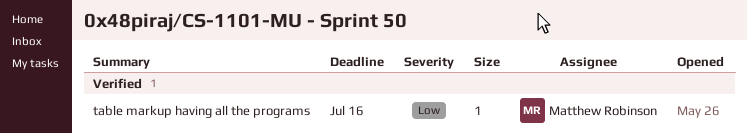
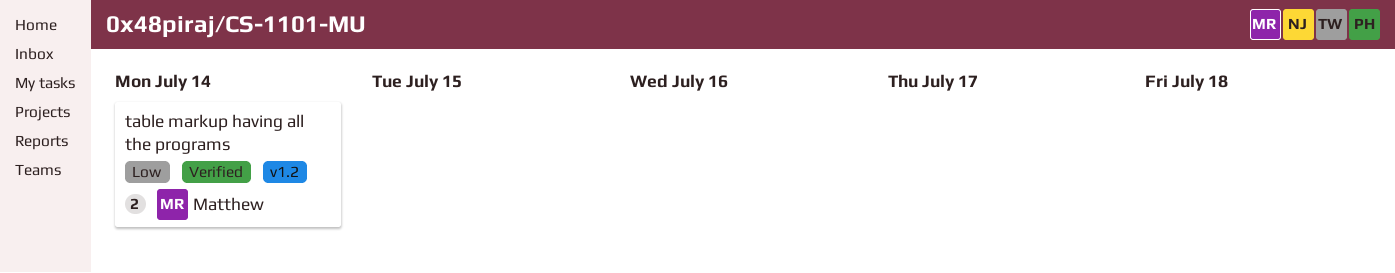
table markup having all the programs, estimate: 1 -> 2
table markup having all the programs, due: Jul 16 -> Jul 14

